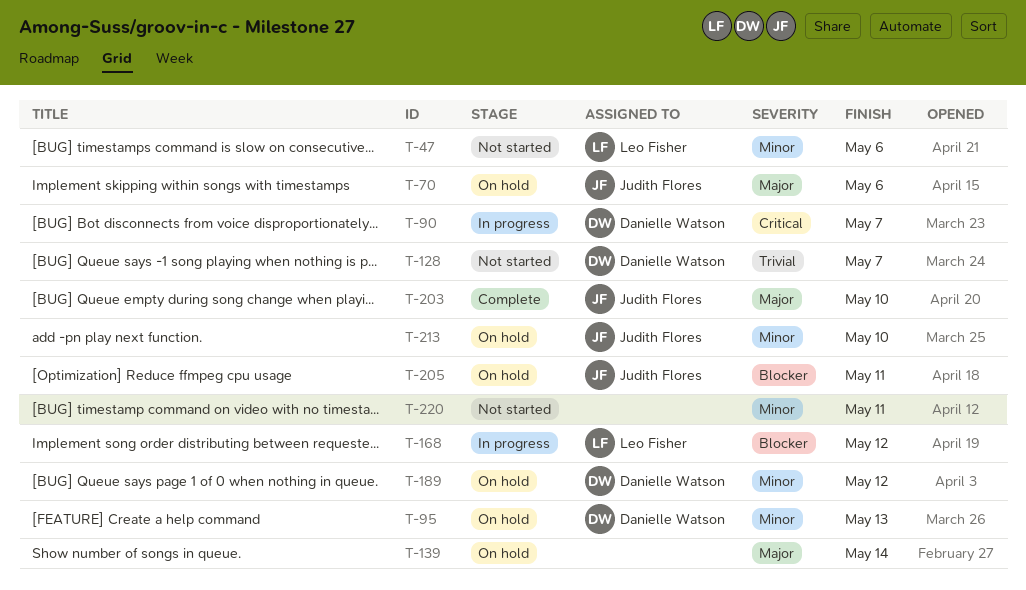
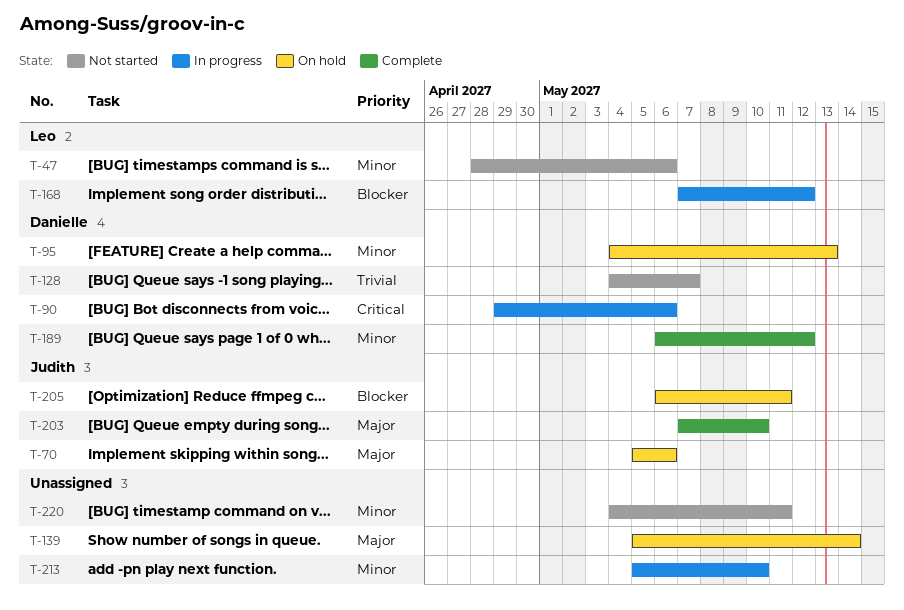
T-90, due: May 7 -> May 6
T-189, status: On hold -> Complete
T-213, status: On hold -> In progress
T-213, owner: Judith Flores -> none

